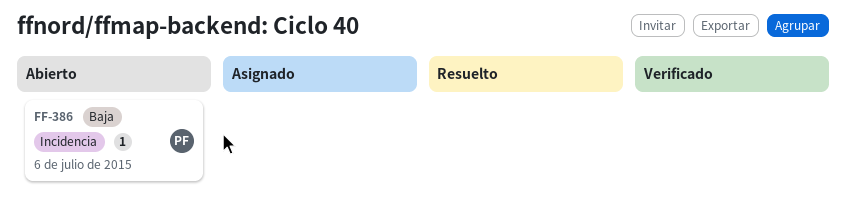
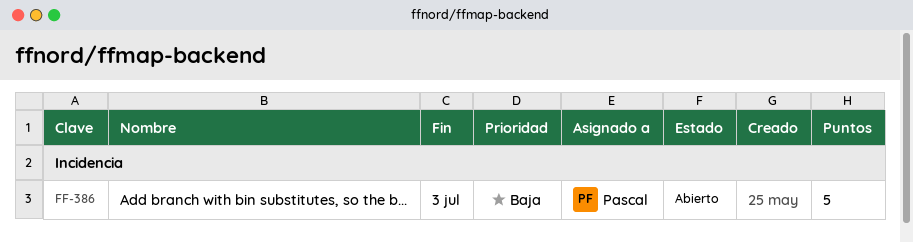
FF-386, estimate: 1 -> 5
FF-386, due: Jul 6 -> Jul 3

